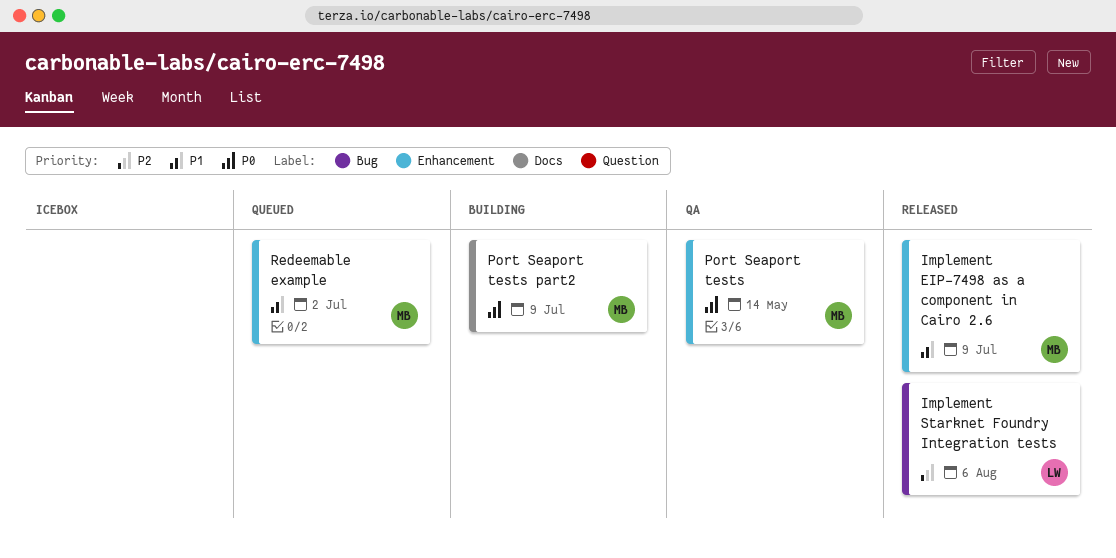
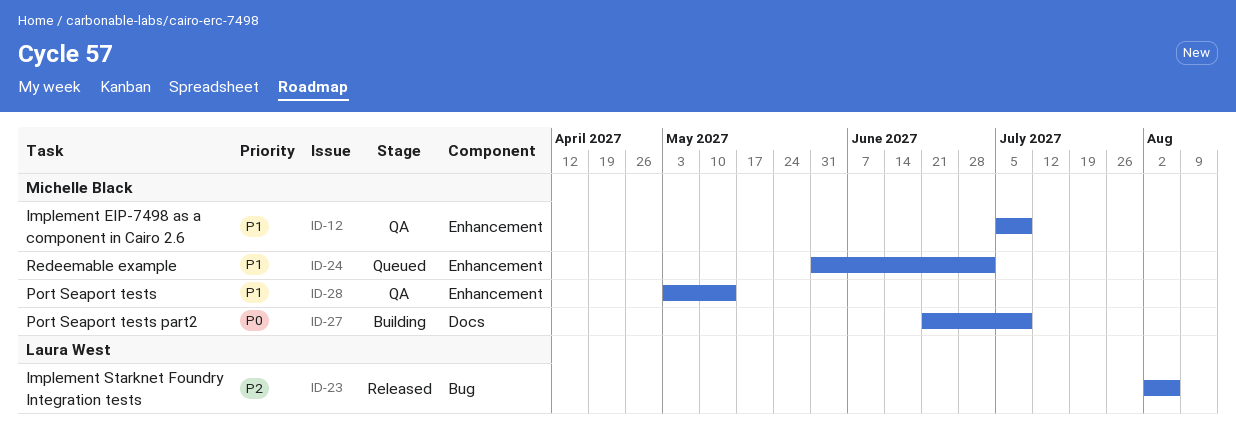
Implement EIP-7498 as a component in Cairo 2.6, status: Released -> QA
Port Seaport tests, priority: P0 -> P1

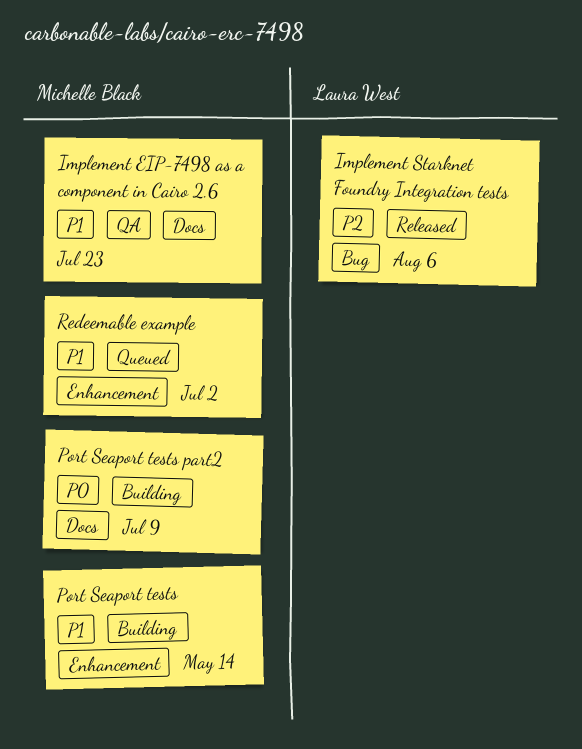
Implement EIP-7498 as a component in Cairo 2.6, label: Enhancement -> Docs
Implement EIP-7498 as a component in Cairo 2.6, due: Jul 9 -> Jul 23
Port Seaport tests, status: QA -> Building

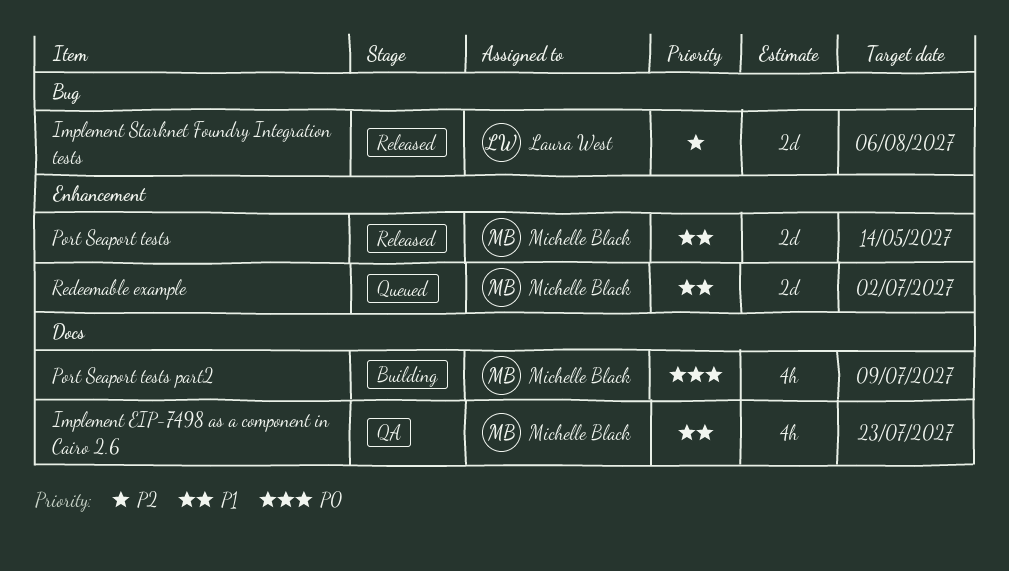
Port Seaport tests, status: Building -> Released

